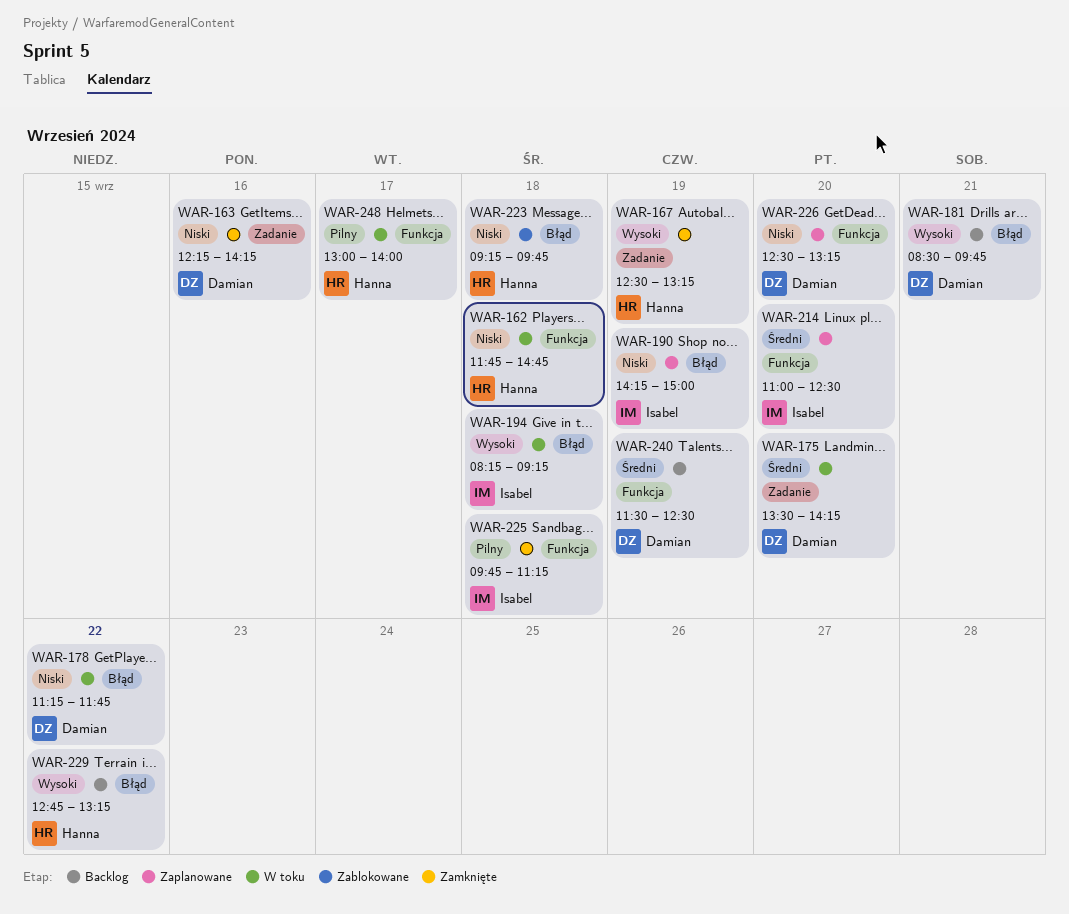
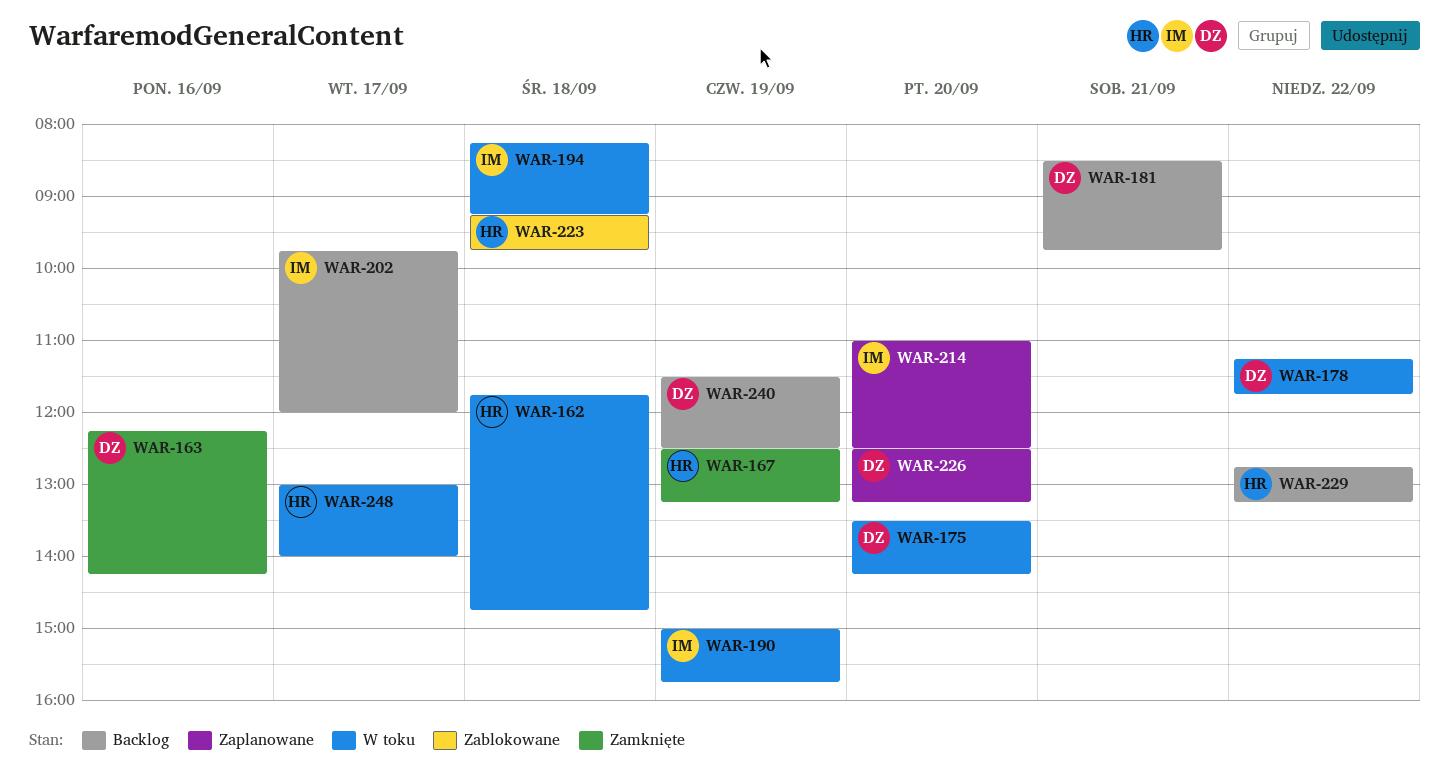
WAR-190, status: Zaplanowane -> W toku
WAR-190, begins: 14:15 -> 15:00
WAR-190, ends: 15:00 -> 15:45
WAR-202: none -> present
WAR-225: present -> none

